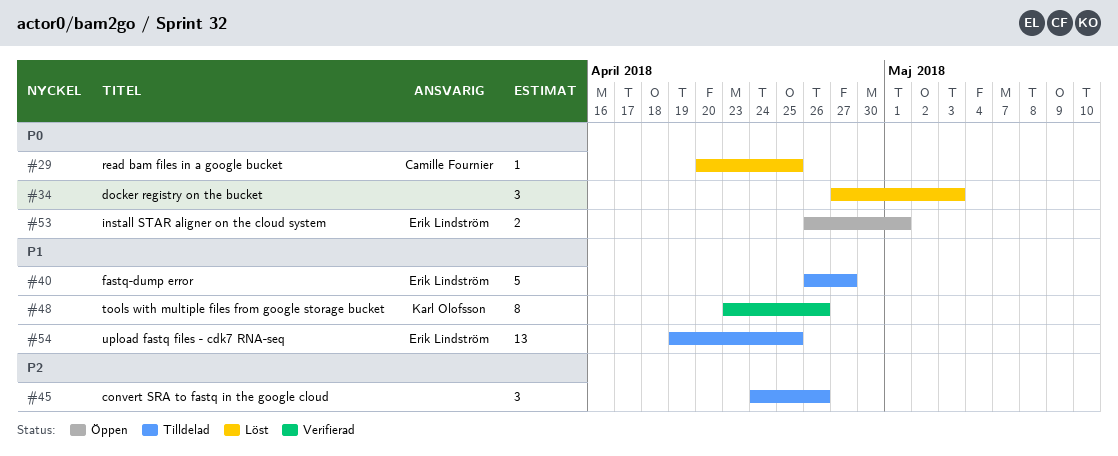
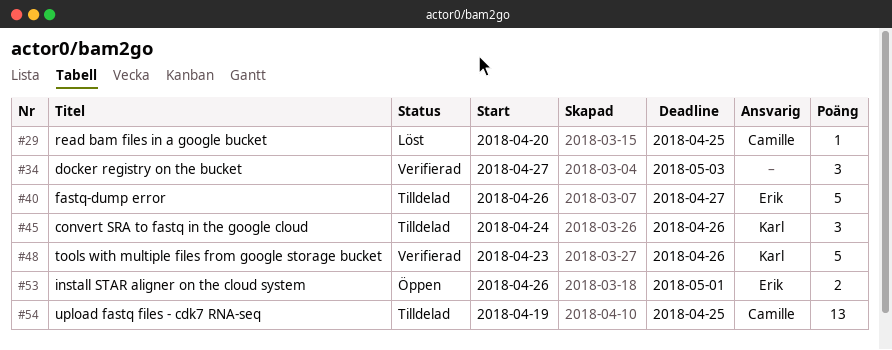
#34, status: Löst -> Verifierad
#45, owner: none -> Karl Olofsson
#48, estimate: 8 -> 5
#54, owner: Erik Lindström -> Camille Fournier

